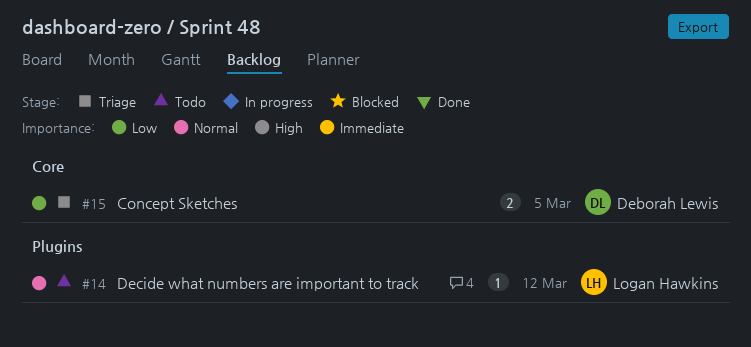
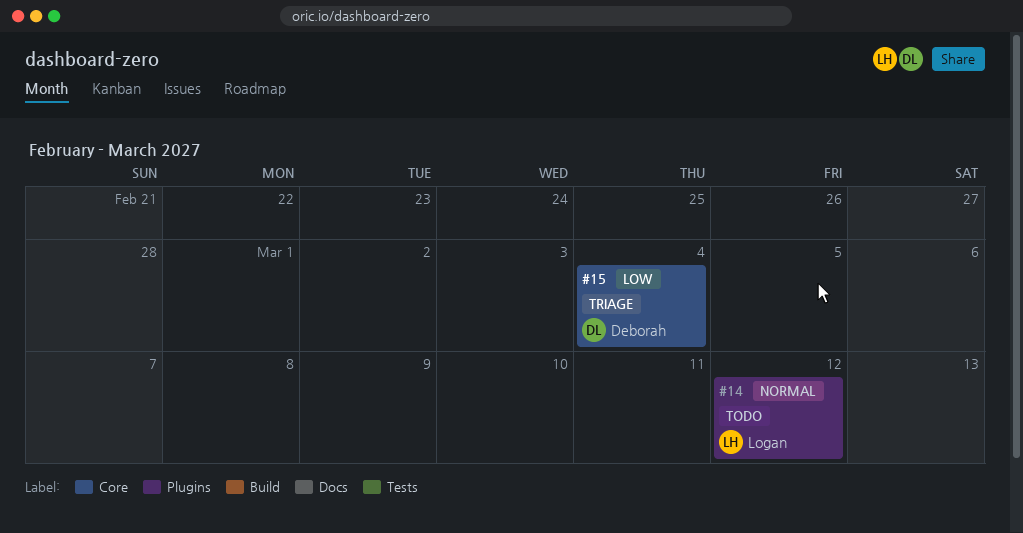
#15, due: Mar 5 -> Mar 4

